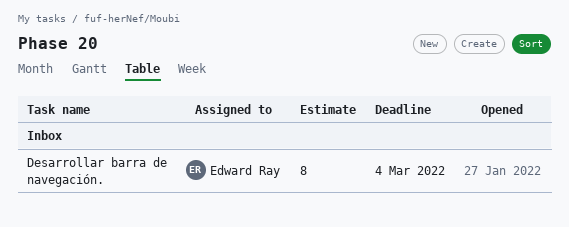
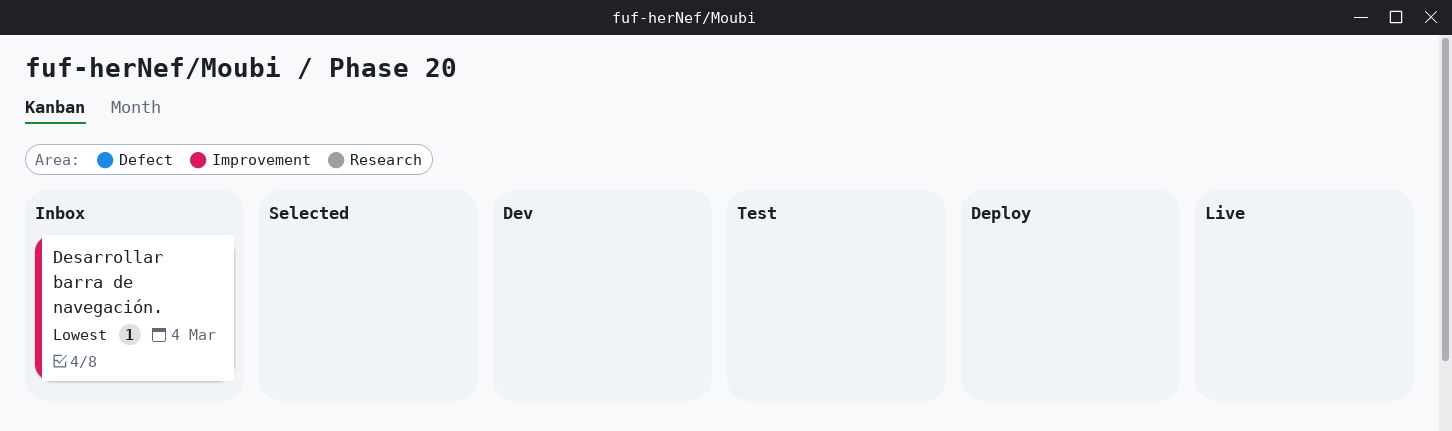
Desarrollar barra de navegación., estimate: 8 -> 1

